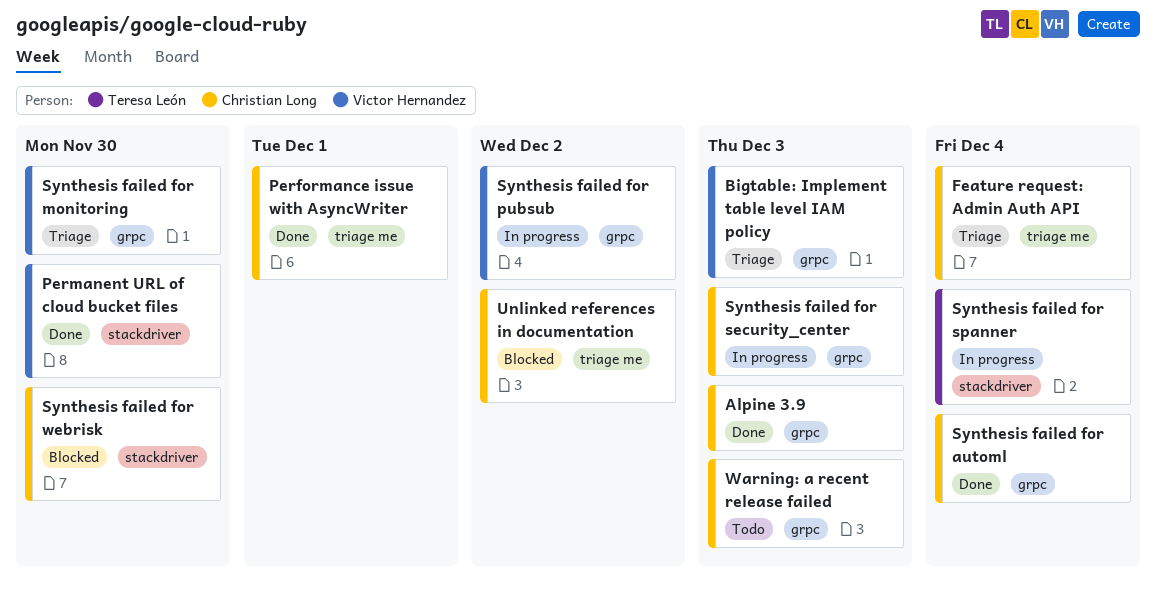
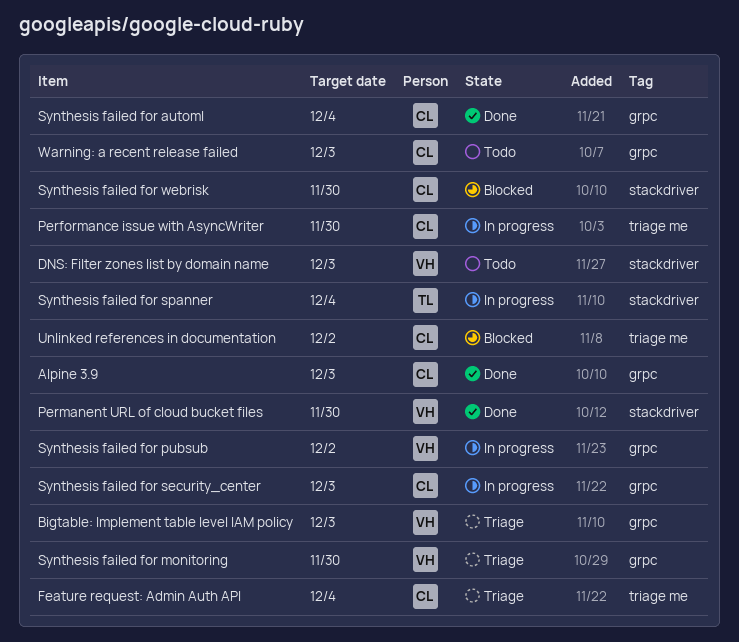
DNS: Filter zones list by domain name: none -> present
Performance issue with AsyncWriter, status: Done -> In progress
Performance issue with AsyncWriter, due: Dec 1 -> Nov 30

